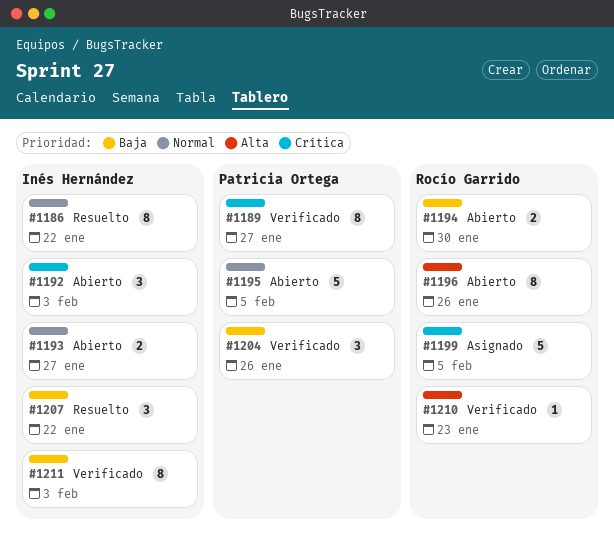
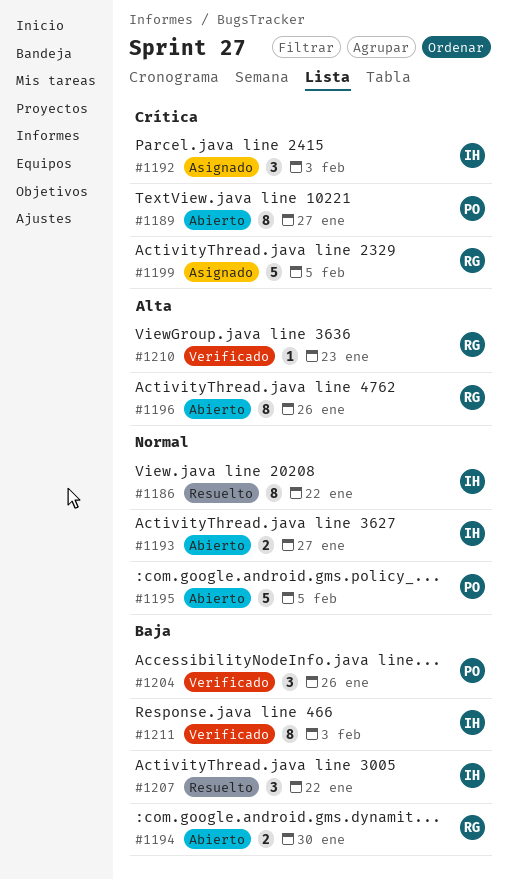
#1189, status: Verificado -> Abierto
#1192, status: Abierto -> Asignado

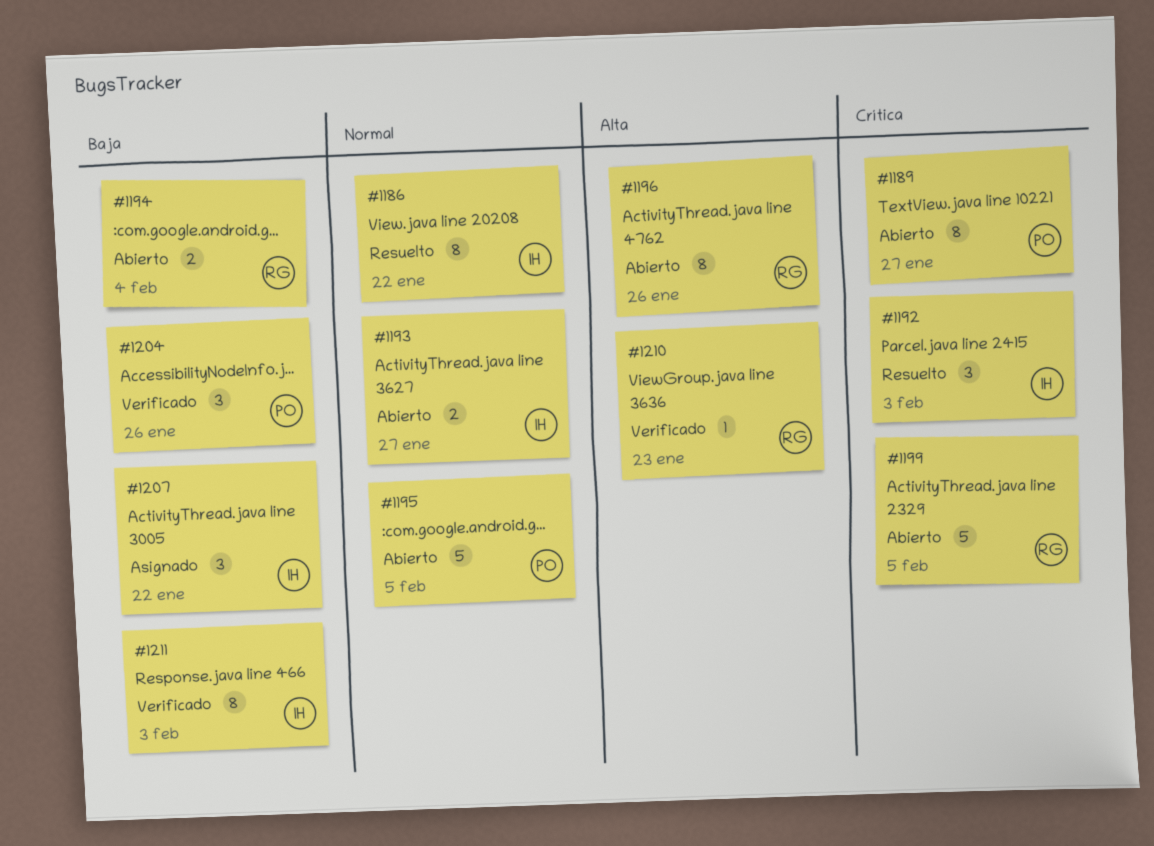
#1192, status: Asignado -> Resuelto
#1194, due: Jan 30 -> Feb 4
#1199, status: Asignado -> Abierto
#1207, status: Resuelto -> Asignado

